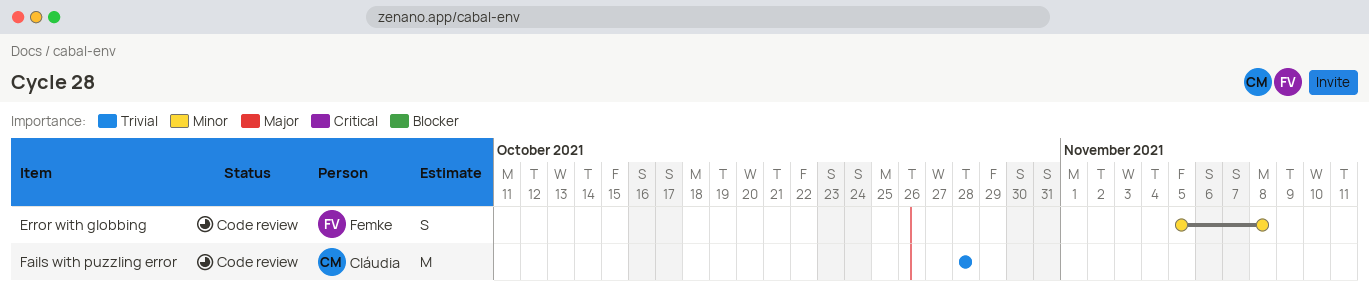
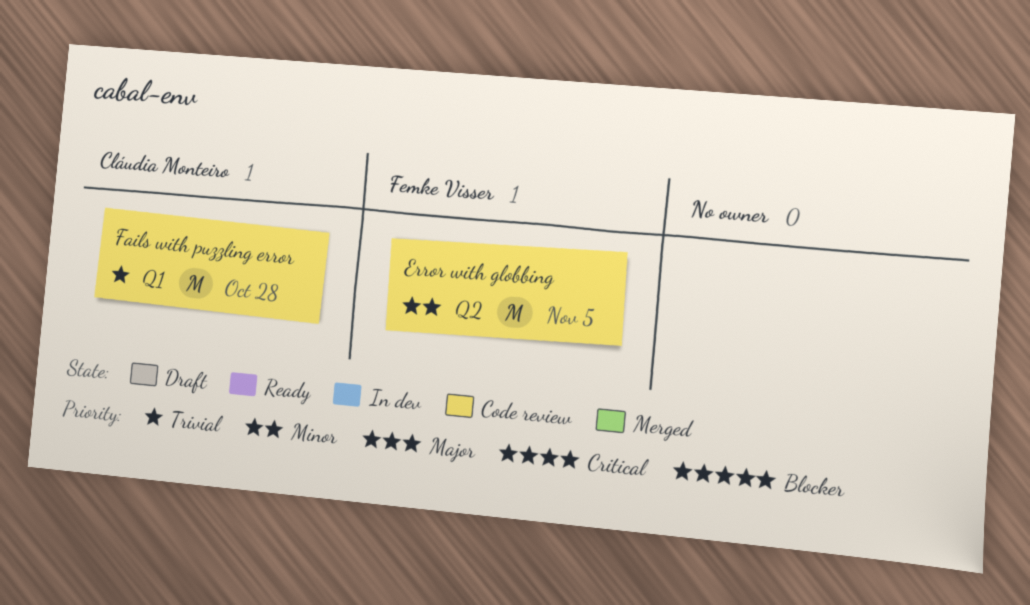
Error with globbing, estimate: S -> M
Error with globbing, due: Nov 8 -> Nov 5

